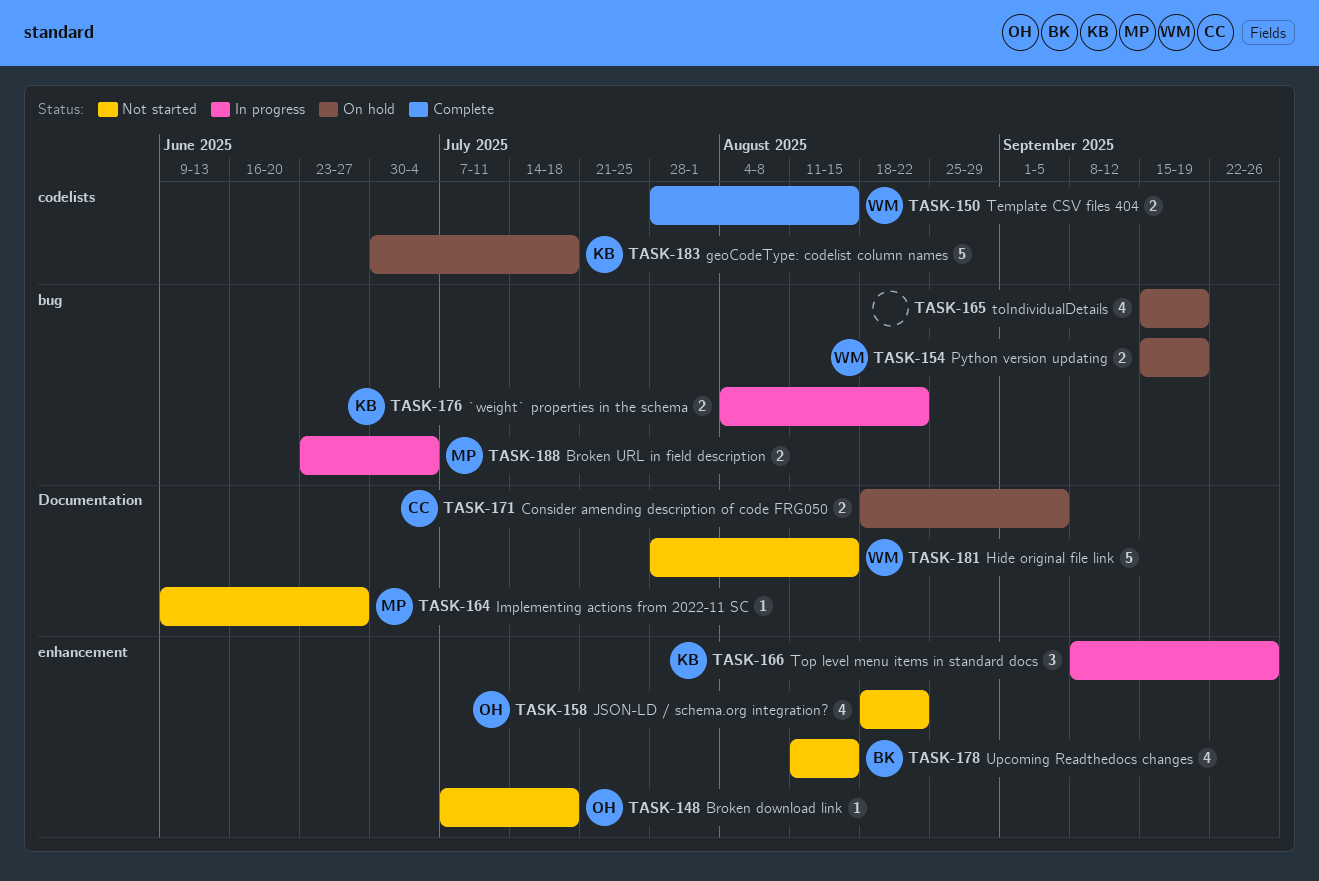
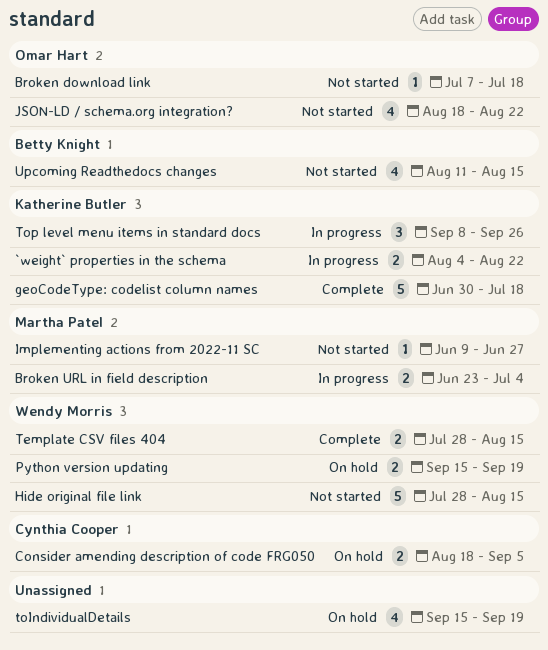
geoCodeType: codelist column names, status: On hold -> Complete

